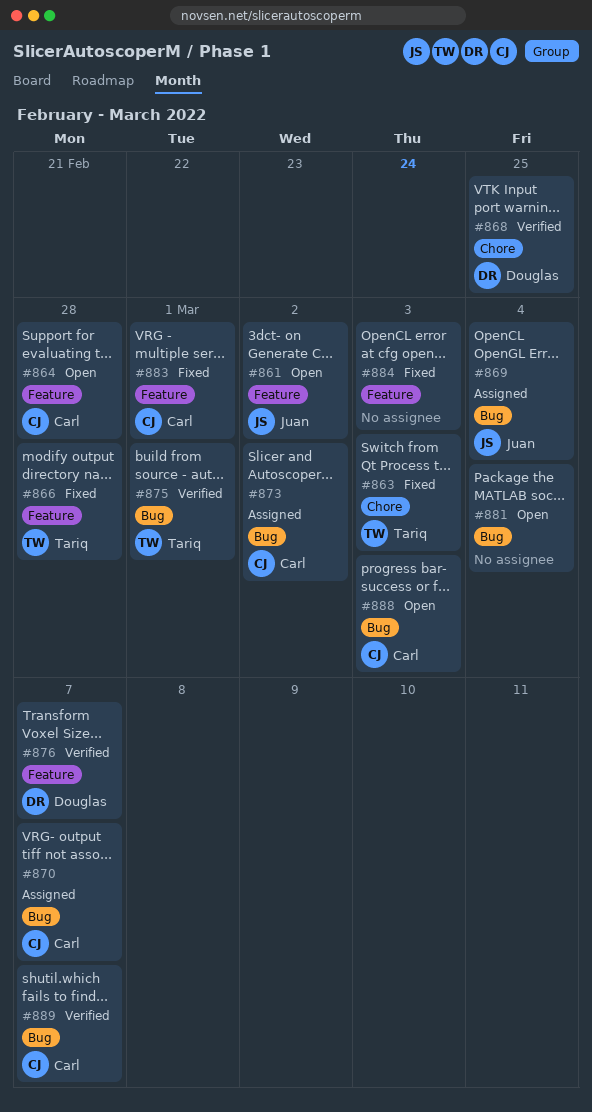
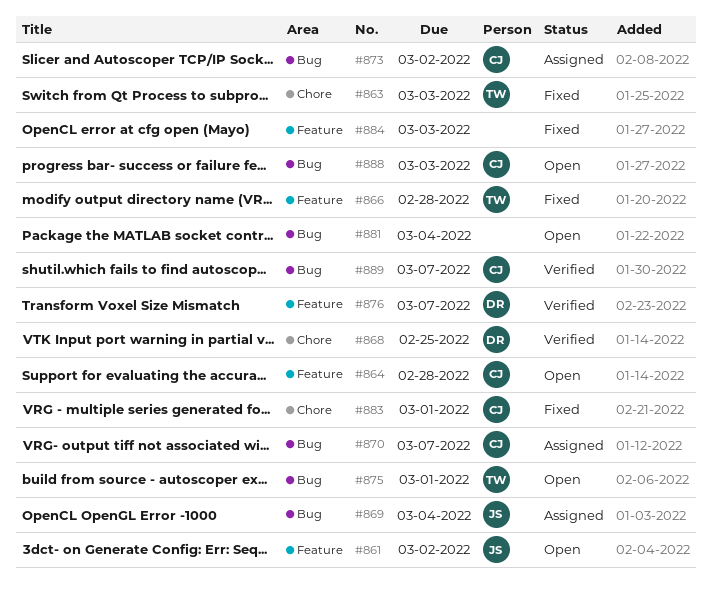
#875, status: Verified -> Open
#883, label: Feature -> Chore

